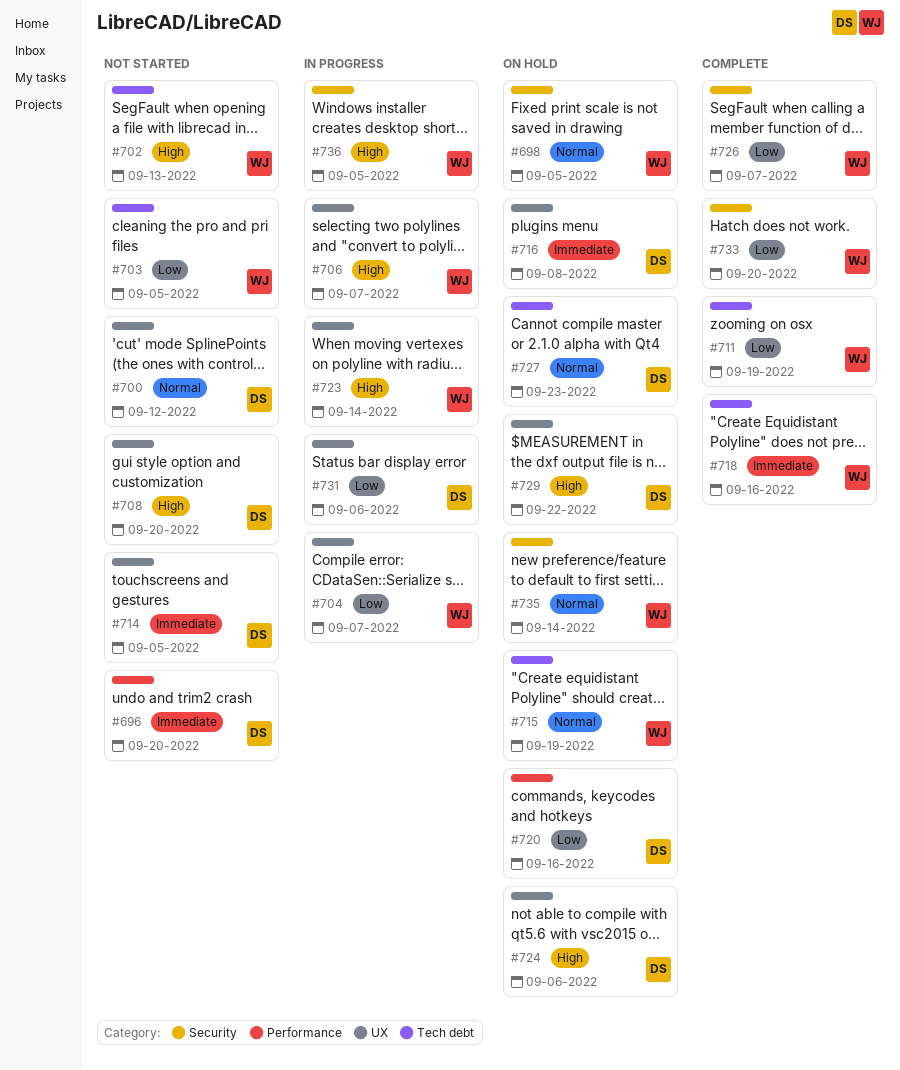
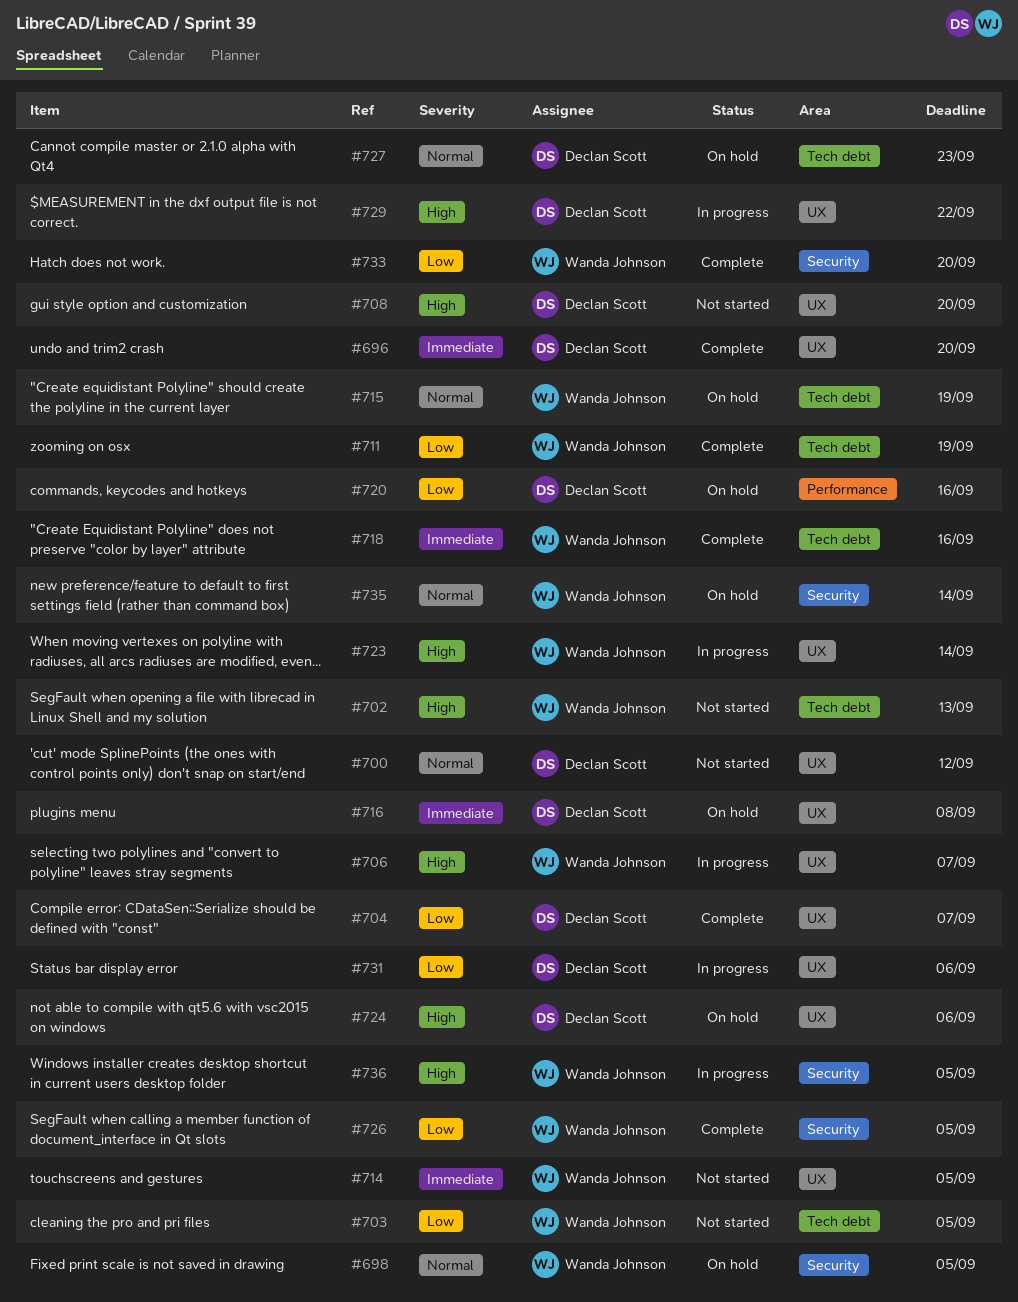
#696, status: Not started -> Complete
#696, label: Performance -> UX
#704, status: In progress -> Complete
#704, owner: Wanda Johnson -> Declan Scott
#714, owner: Declan Scott -> Wanda Johnson
#726, due: Sep 7 -> Sep 5
#729, status: On hold -> In progress

